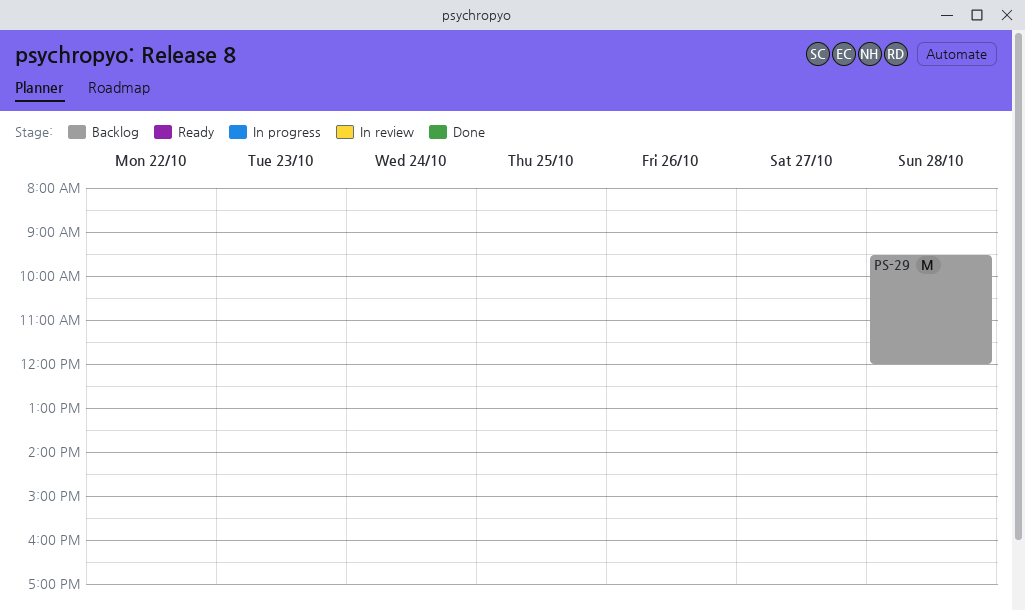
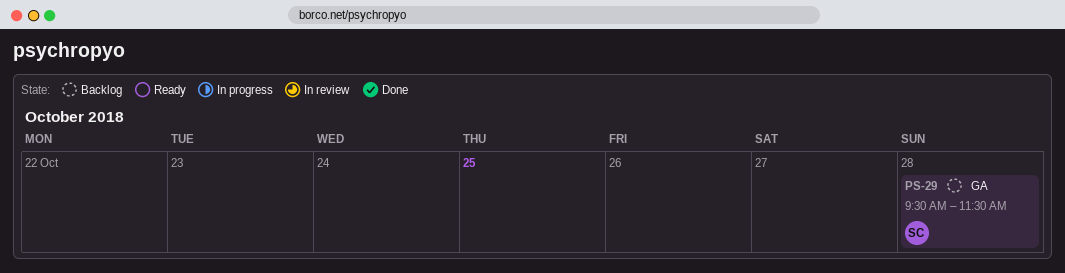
PS-29, ends: 12:00 -> 11:30

